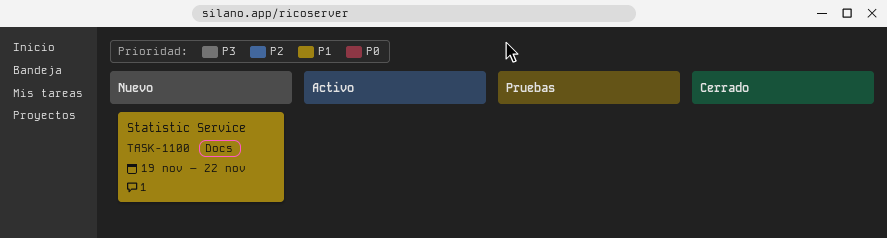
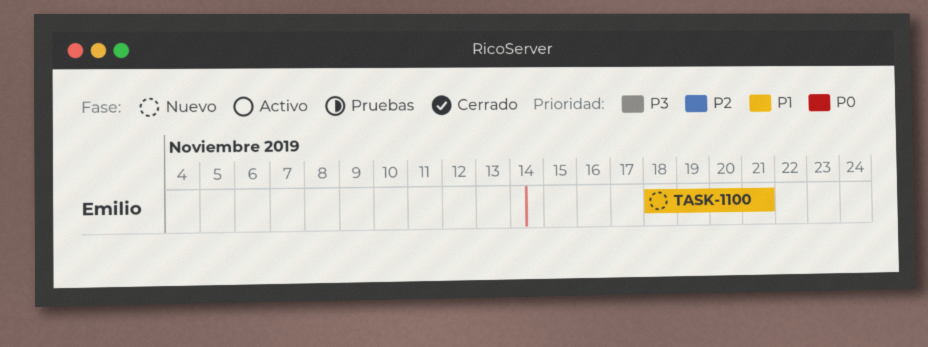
TASK-1100, start: Nov 19 -> Nov 18
TASK-1100, due: Nov 22 -> Nov 21

